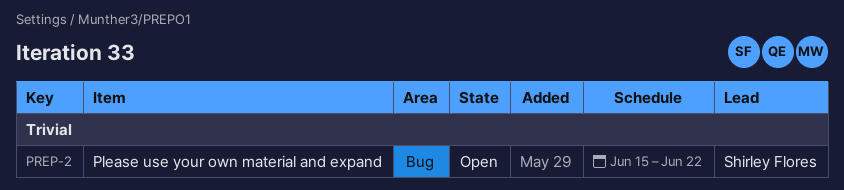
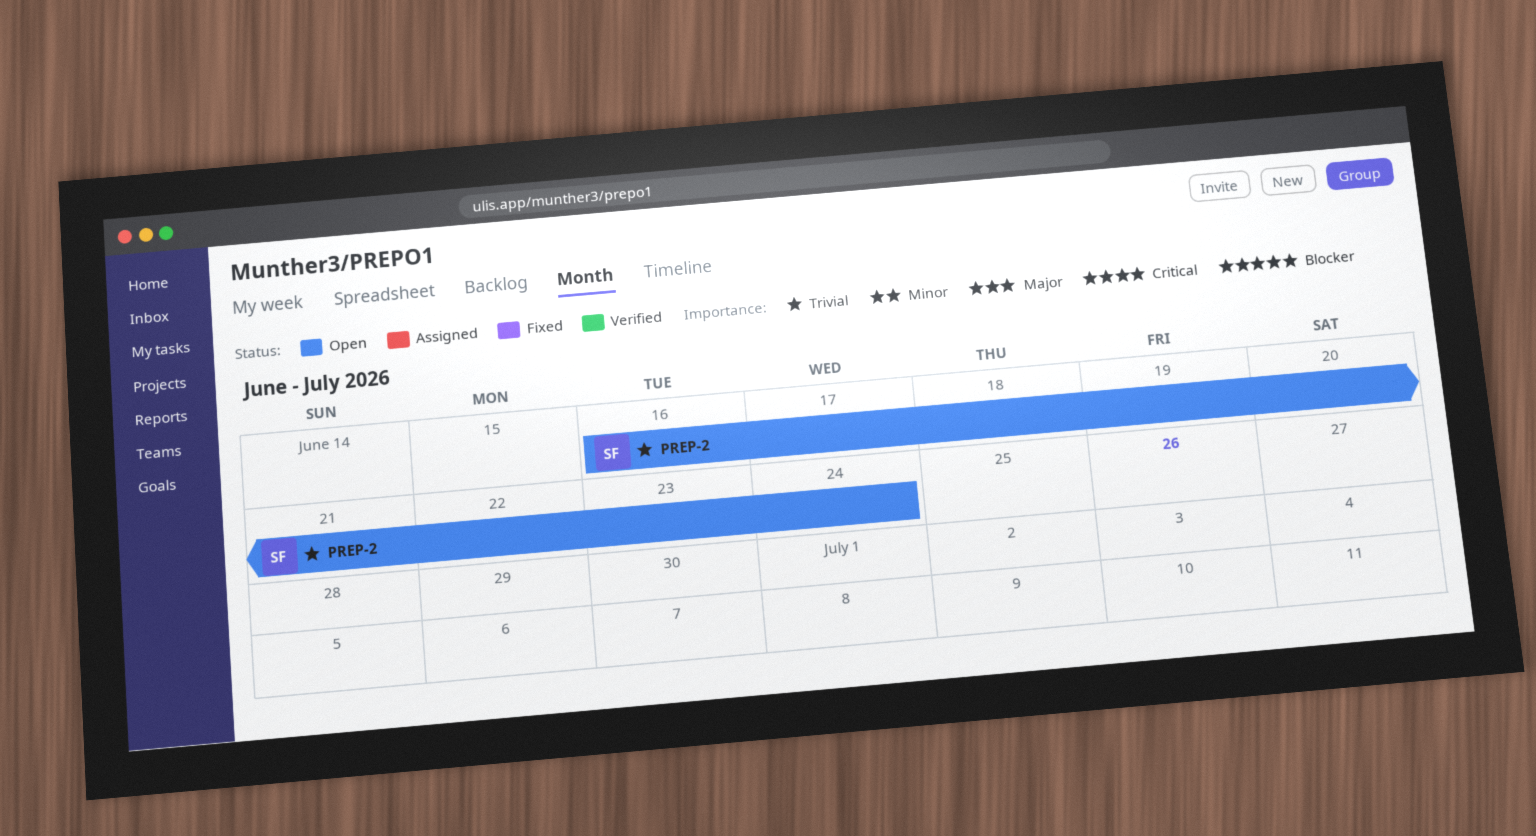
PREP-2, start: Jun 15 -> Jun 16
PREP-2, due: Jun 22 -> Jun 24

